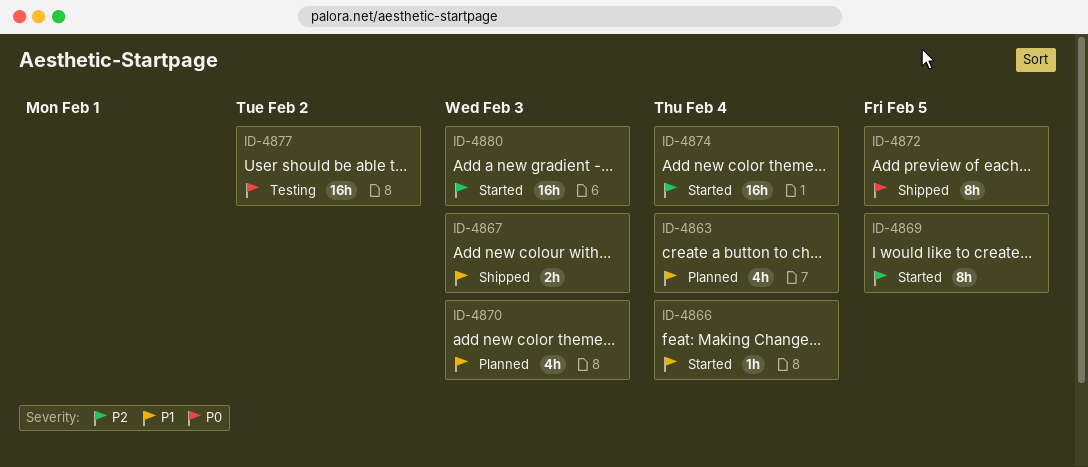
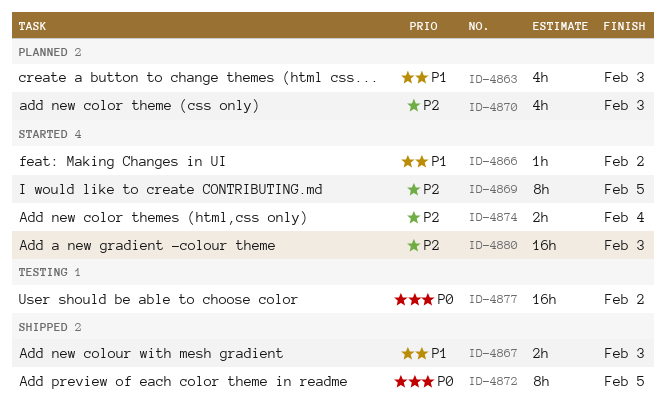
ID-4863, due: Feb 4 -> Feb 3
ID-4866, due: Feb 4 -> Feb 2
ID-4870, priority: P1 -> P2
ID-4874, estimate: 16h -> 2h

